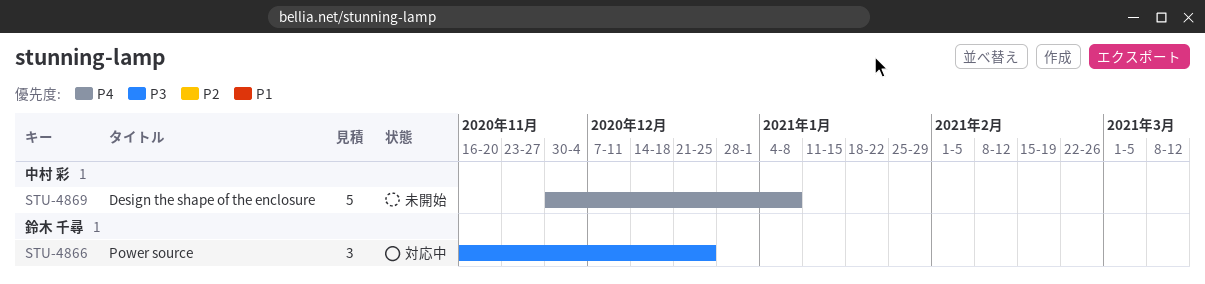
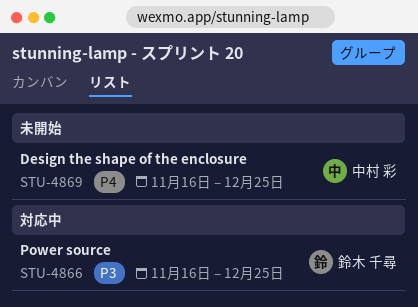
STU-4869, start: Nov 30 -> Nov 16
STU-4869, due: Jan 8 -> Dec 25

